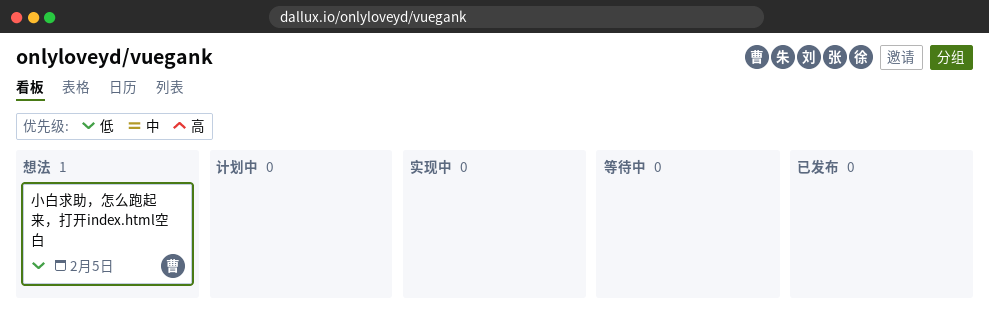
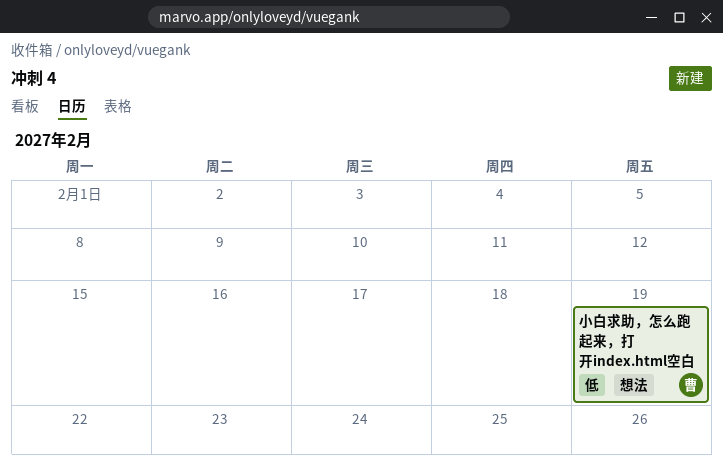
小白求助，怎么跑起来，打开index.html空白, due: Feb 5 -> Feb 19

